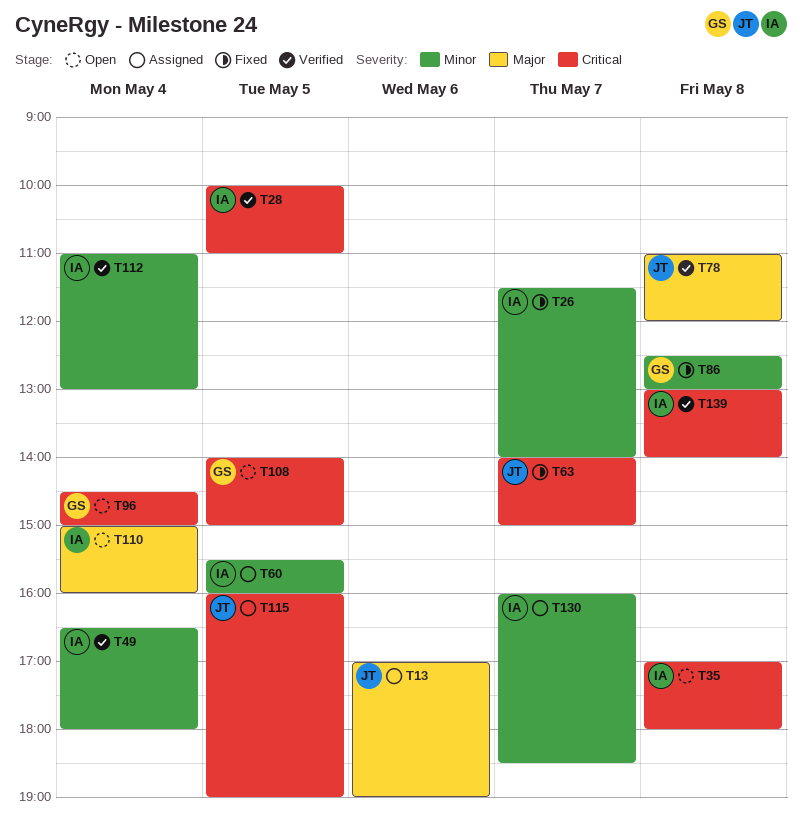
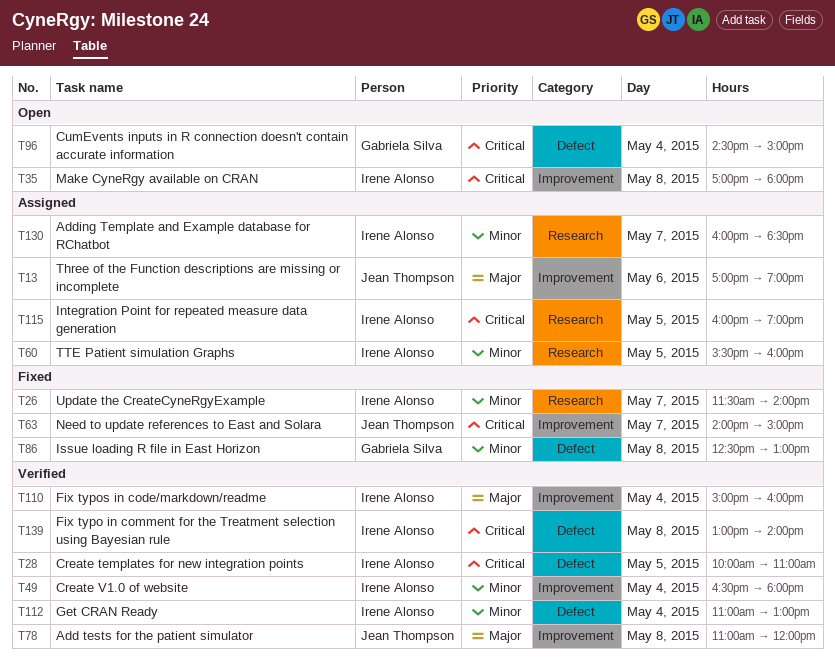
T108: present -> none
T110, status: Open -> Verified
T115, owner: Jean Thompson -> Irene Alonso

